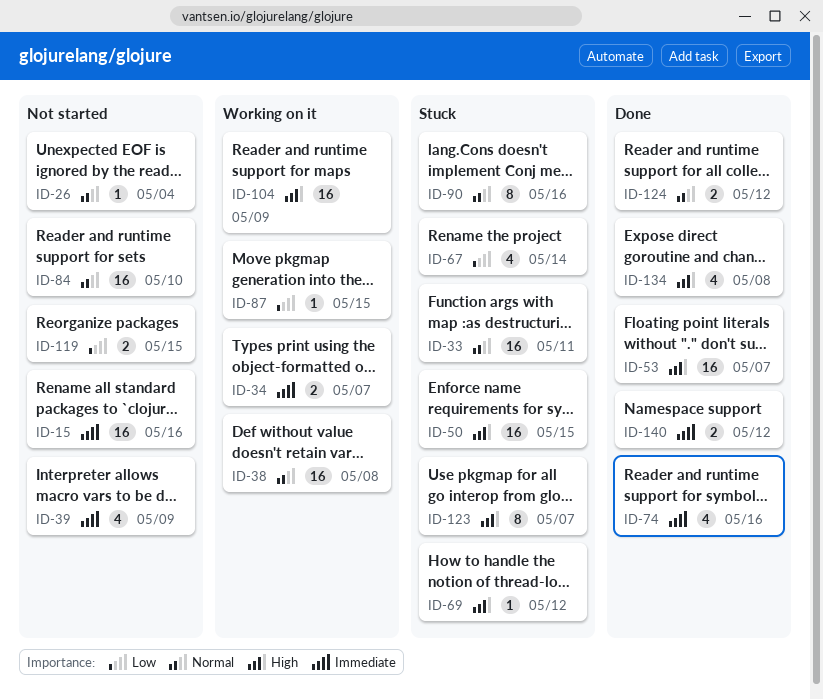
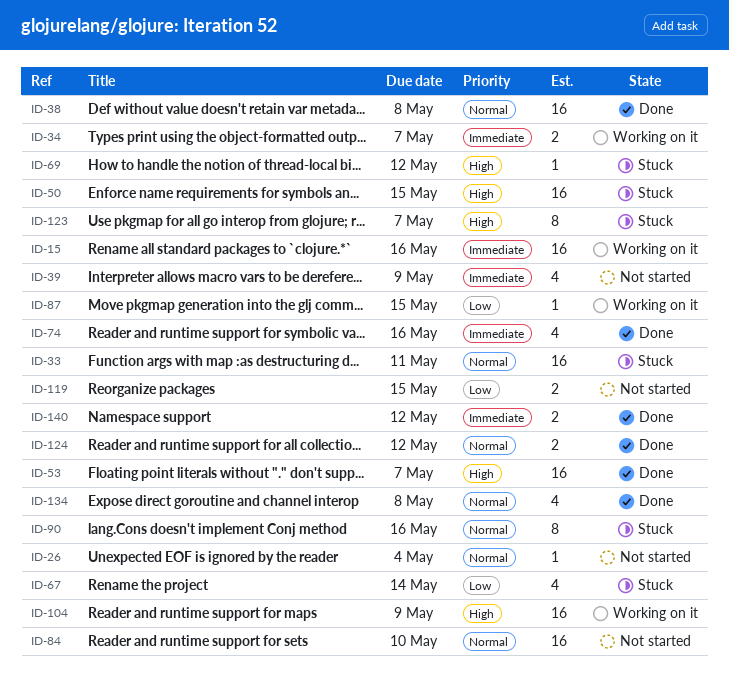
ID-15, status: Not started -> Working on it
ID-38, status: Working on it -> Done
ID-134, priority: High -> Normal

